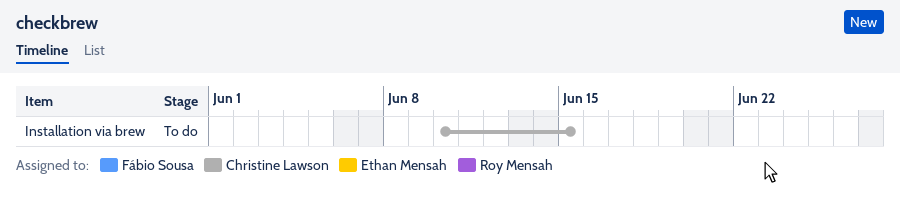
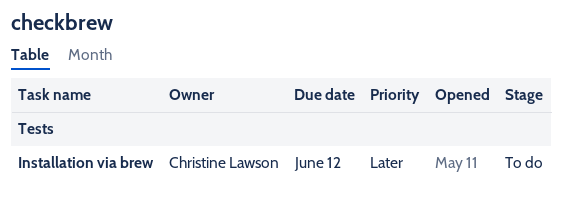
Installation via brew, due: Jun 15 -> Jun 12

